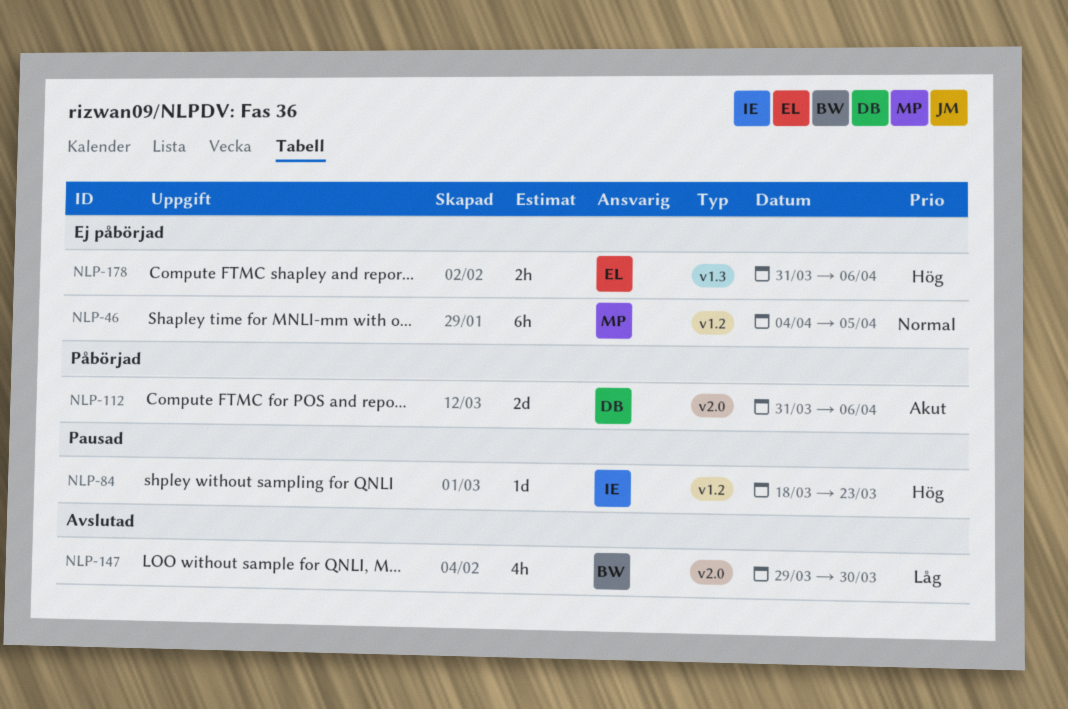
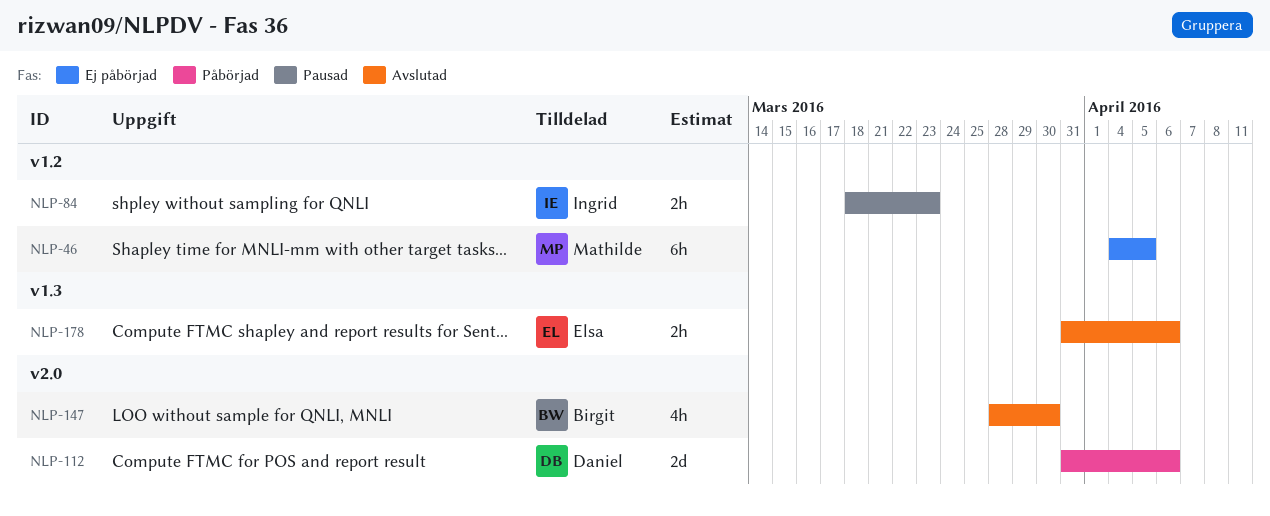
NLP-84, estimate: 1d -> 2h
NLP-147, start: Mar 29 -> Mar 28
NLP-178, status: Ej påbörjad -> Avslutad

